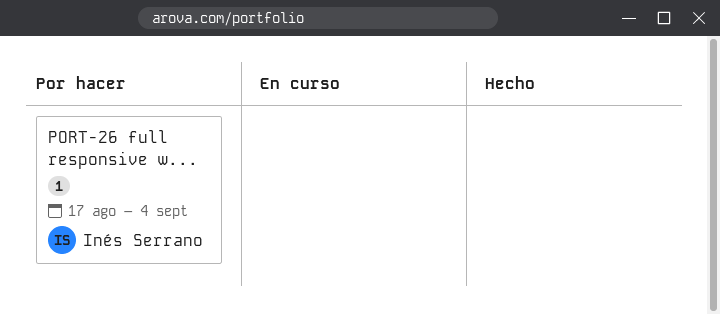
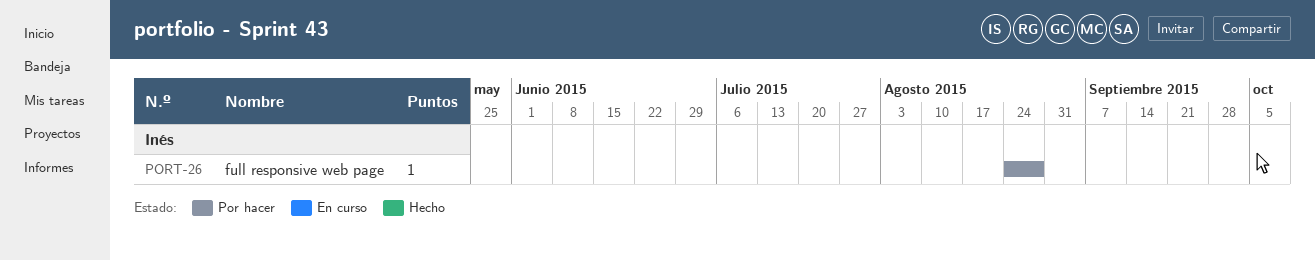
PORT-26, start: Aug 17 -> Aug 24
PORT-26, due: Sep 4 -> Aug 28

